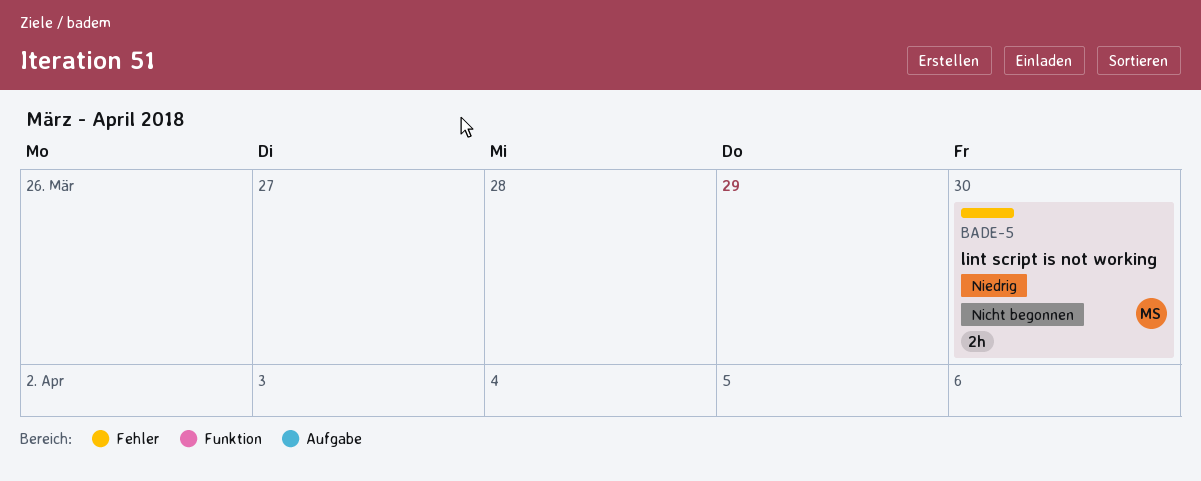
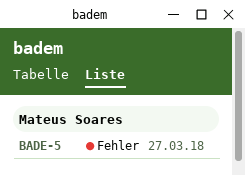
BADE-5, due: Mar 30 -> Mar 27

